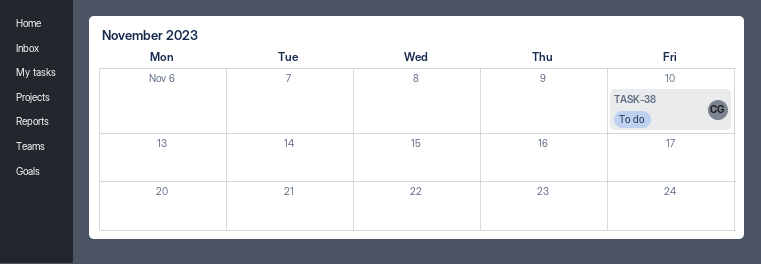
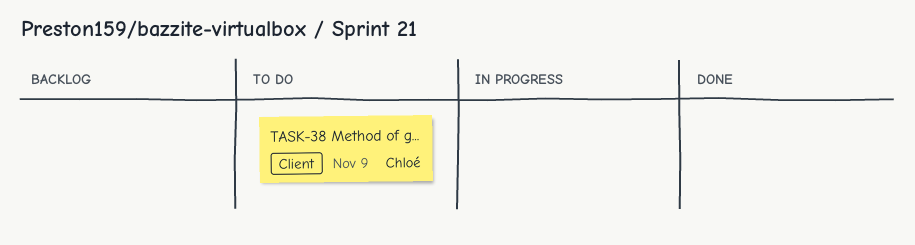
TASK-38, due: Nov 10 -> Nov 9

